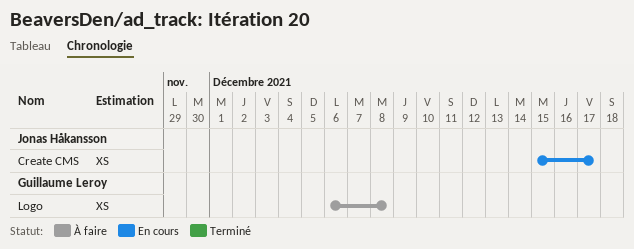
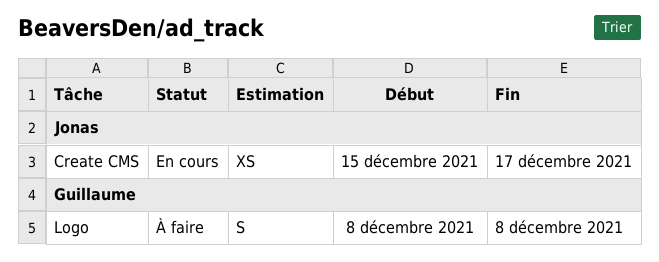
Logo, estimate: XS -> S
Logo, start: Dec 6 -> Dec 8

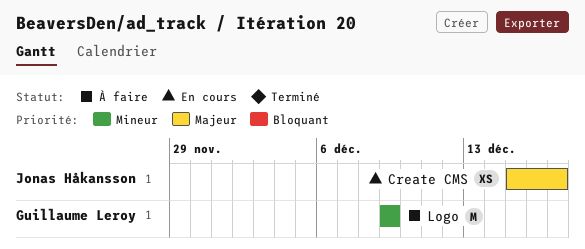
Logo, estimate: S -> M
Logo, start: Dec 8 -> Dec 9
Logo, due: Dec 8 -> Dec 9

